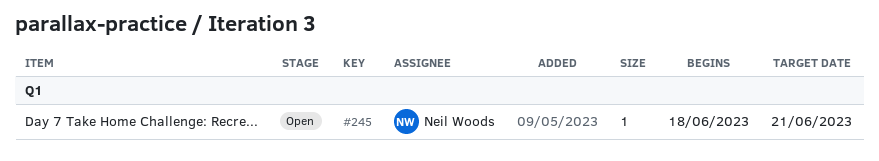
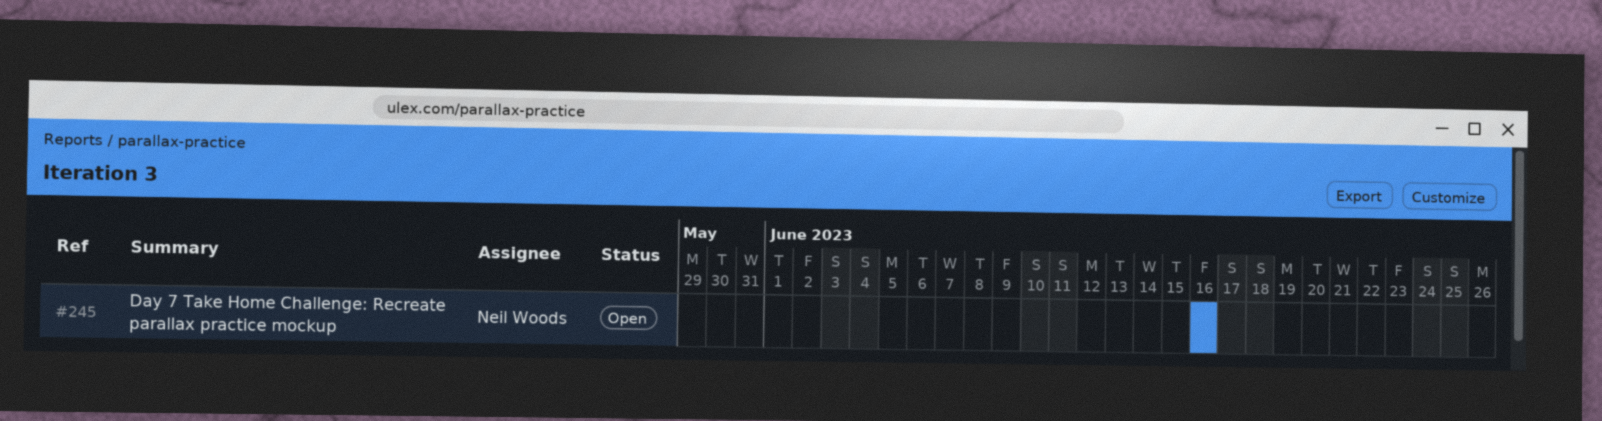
#245, start: Jun 18 -> Jun 16
#245, due: Jun 21 -> Jun 16

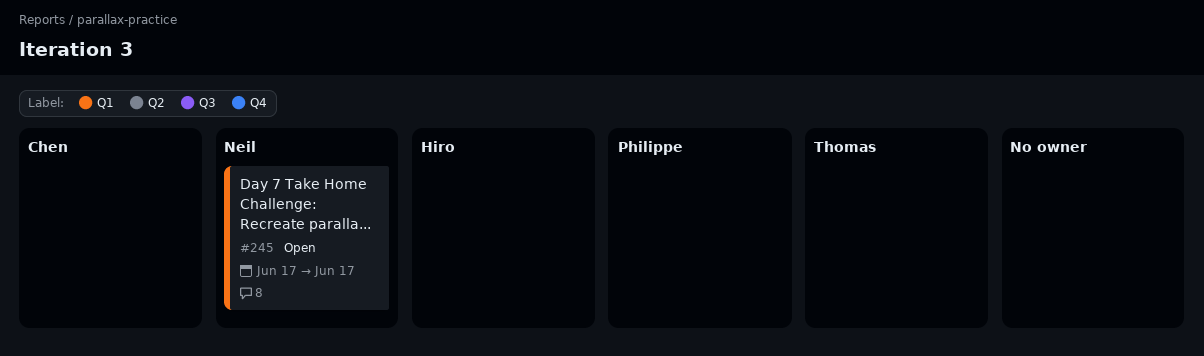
#245, start: Jun 16 -> Jun 17
#245, due: Jun 16 -> Jun 17

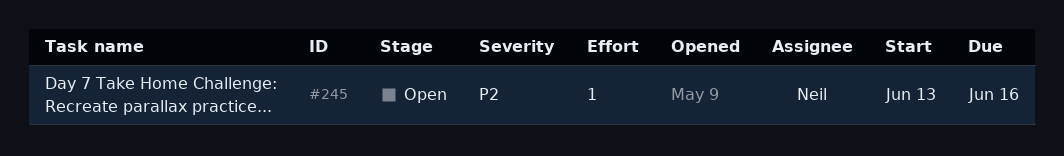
#245, start: Jun 17 -> Jun 13
#245, due: Jun 17 -> Jun 16

